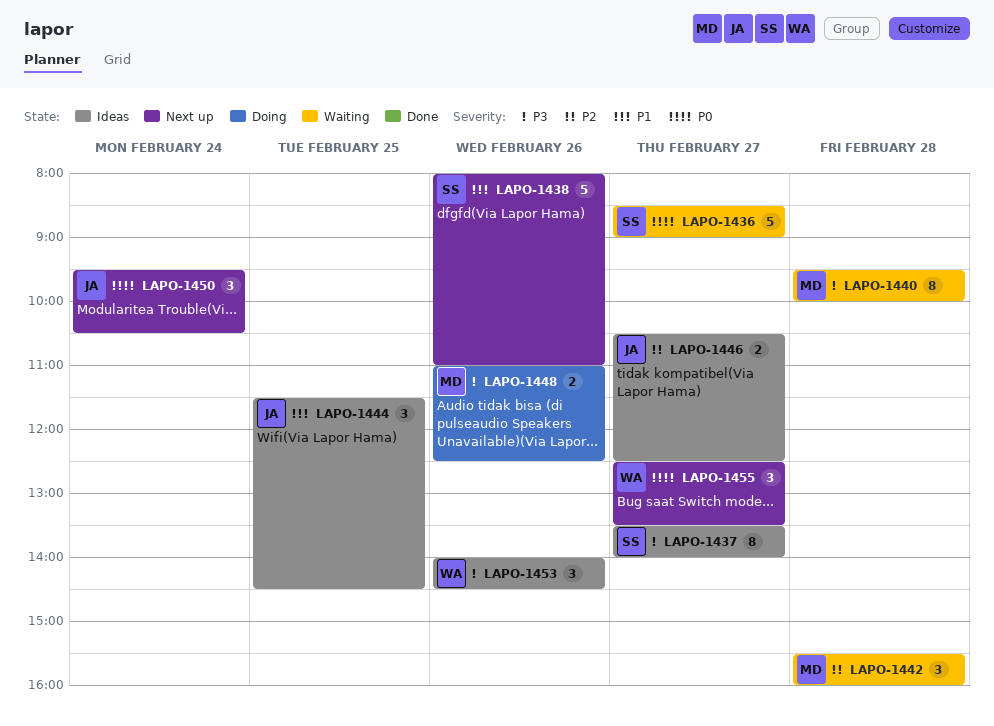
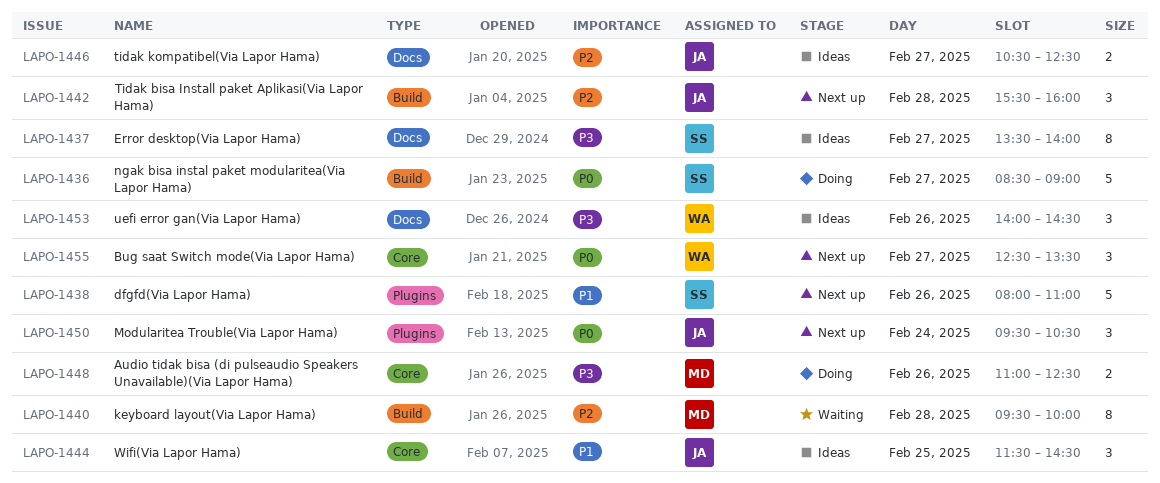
LAPO-1436, status: Waiting -> Doing
LAPO-1440, priority: P3 -> P2
LAPO-1442, status: Waiting -> Next up
LAPO-1442, owner: MD -> JA

